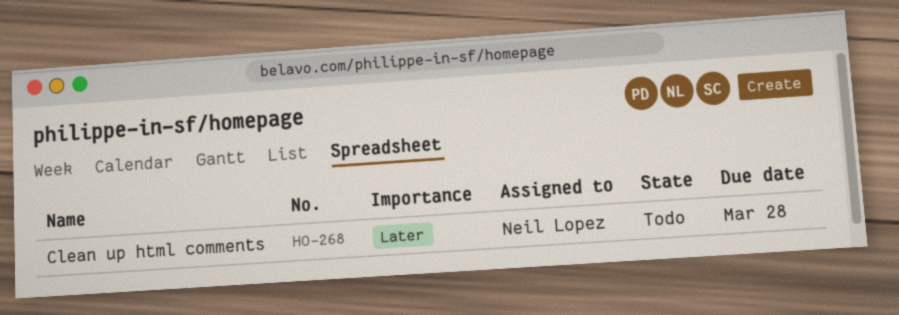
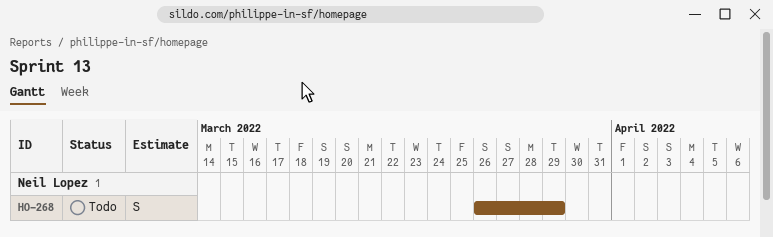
HO-268, due: Mar 28 -> Mar 29

